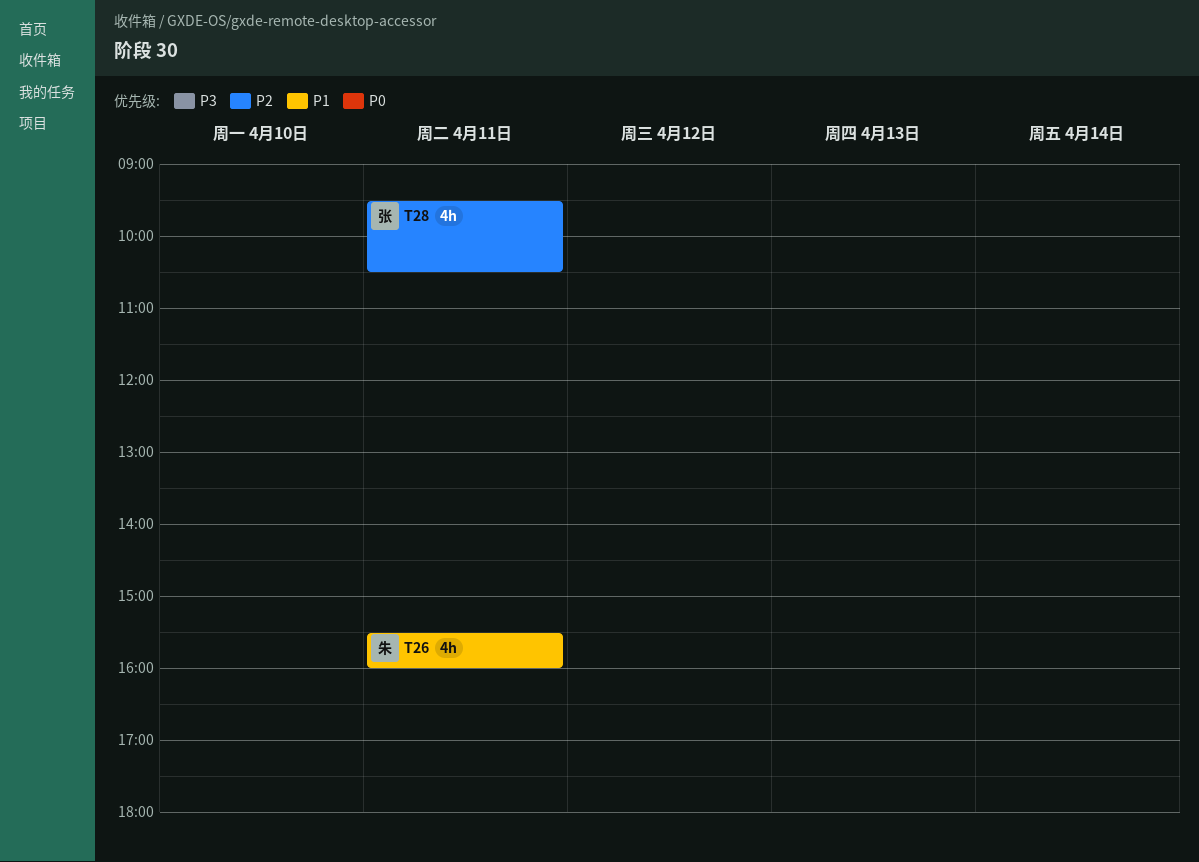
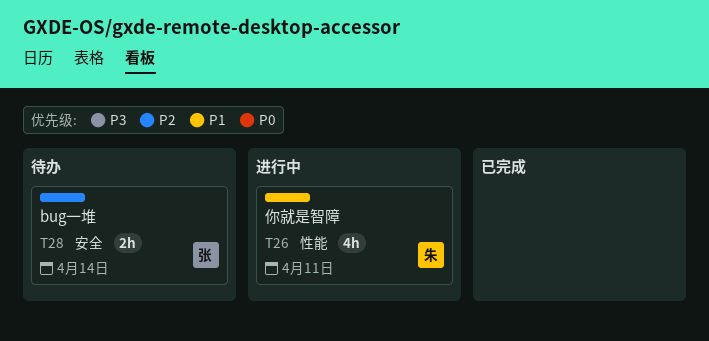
T28, estimate: 4h -> 2h
T28, day: Apr 11 -> Apr 14

